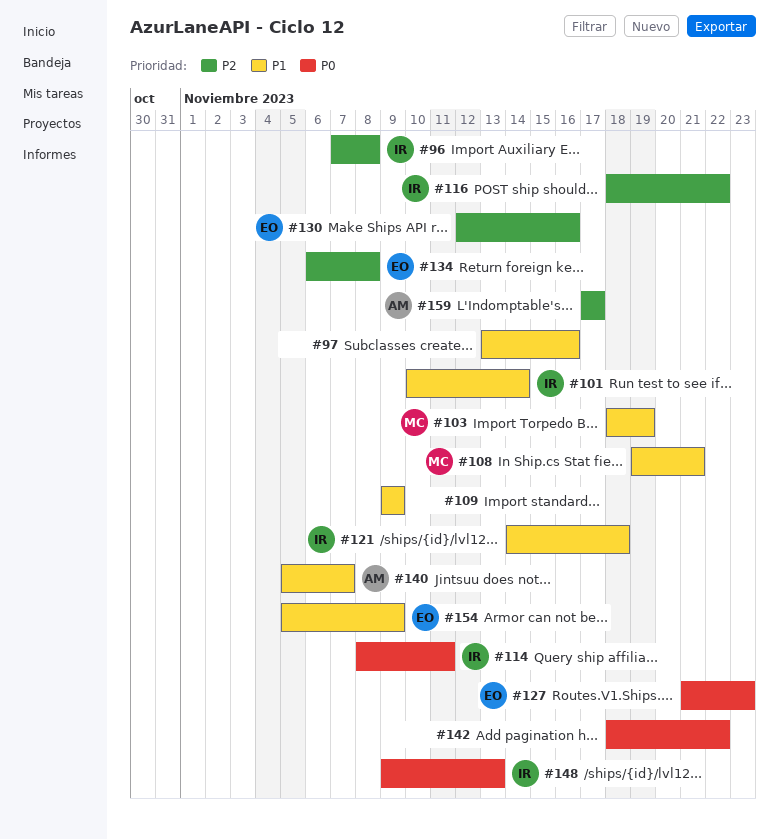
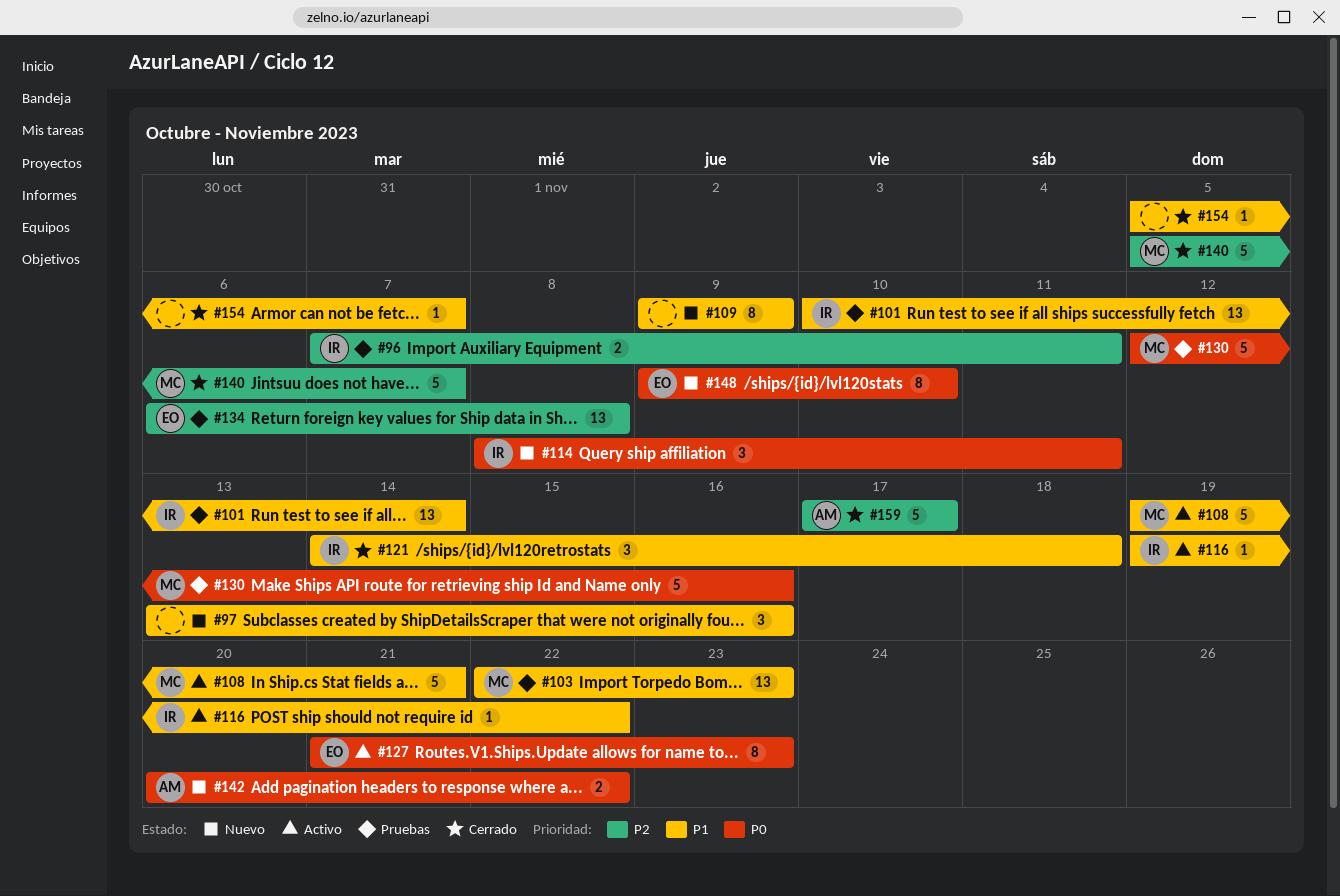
#96, due: Nov 8 -> Nov 11
#103, start: Nov 18 -> Nov 22
#103, due: Nov 19 -> Nov 23
#116, priority: P2 -> P1
#116, start: Nov 18 -> Nov 19
#130, owner: EO -> MC
#130, priority: P2 -> P0
#140, owner: AM -> MC
#140, priority: P1 -> P2
#142, owner: none -> AM
#142, start: Nov 18 -> Nov 20
#148, owner: IR -> EO
#148, due: Nov 13 -> Nov 10
#154, owner: EO -> none
#154, due: Nov 9 -> Nov 7

